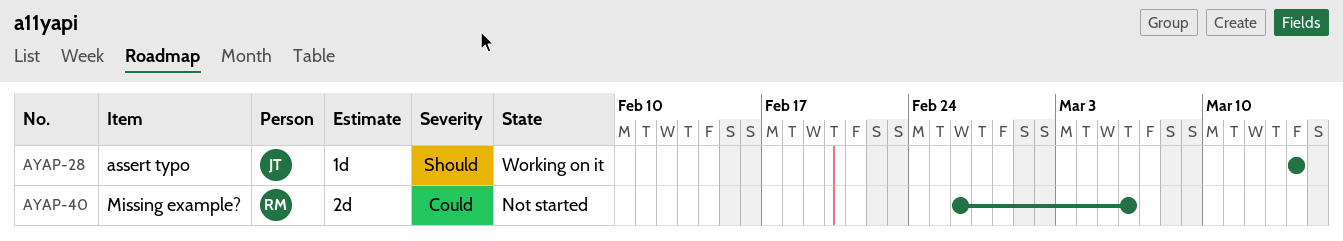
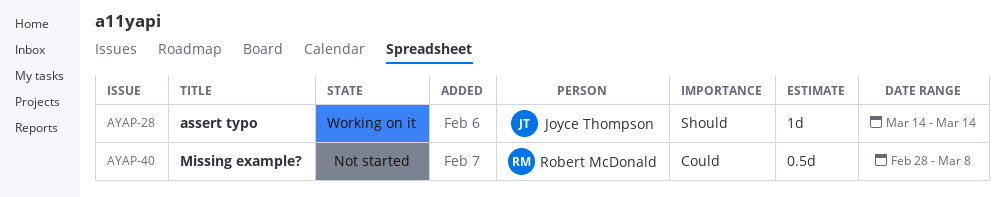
AYAP-40, estimate: 2d -> 0.5d
AYAP-40, start: Feb 26 -> Feb 28
AYAP-40, due: Mar 6 -> Mar 8

